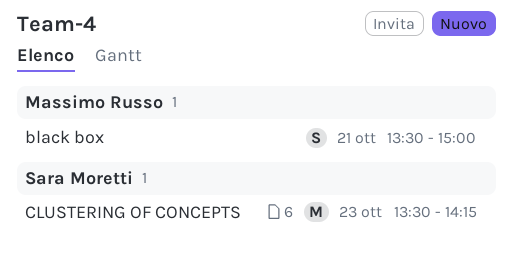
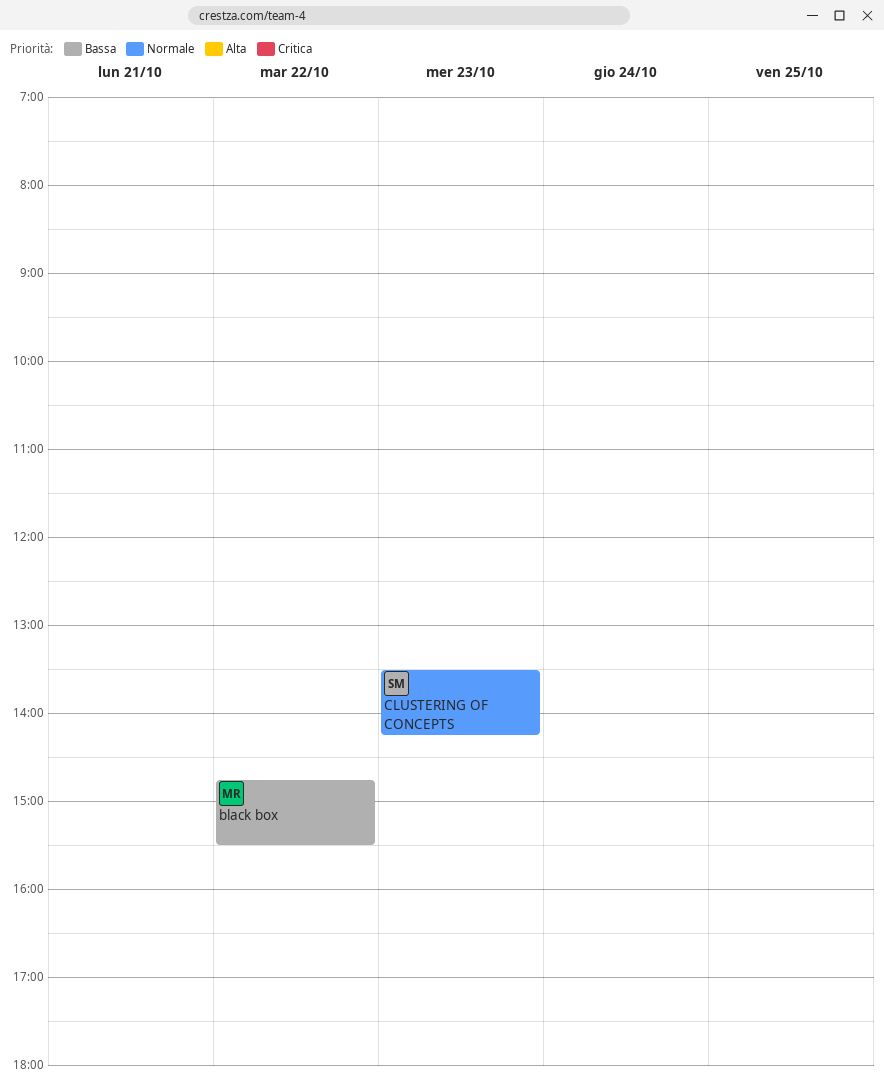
black box, day: Oct 21 -> Oct 22
black box, begins: 13:30 -> 14:45
black box, ends: 15:00 -> 15:30

